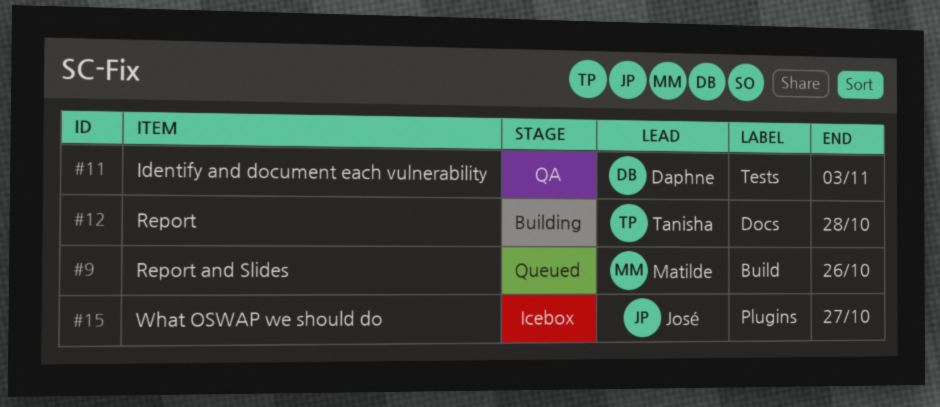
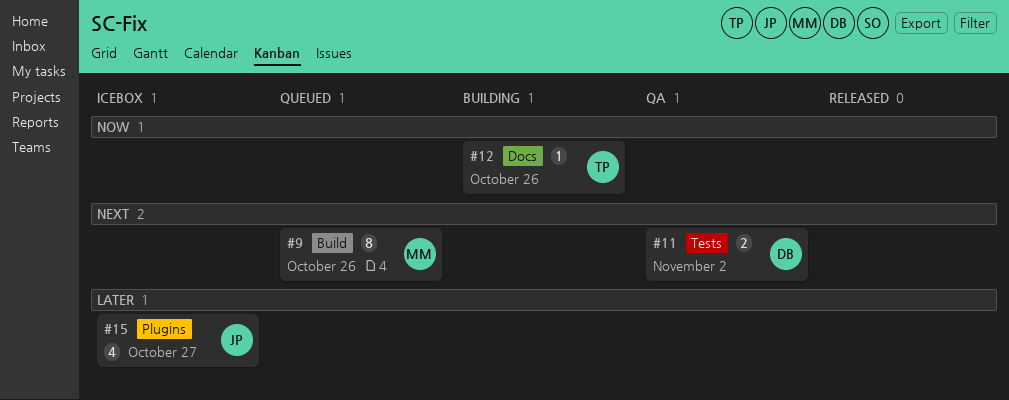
#11, due: Nov 3 -> Nov 2
#12, due: Oct 28 -> Oct 26

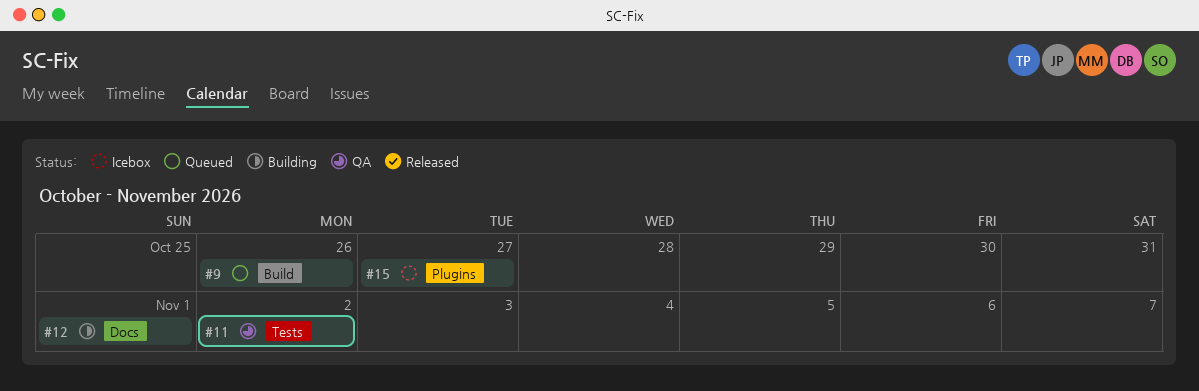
#12, due: Oct 26 -> Nov 1

